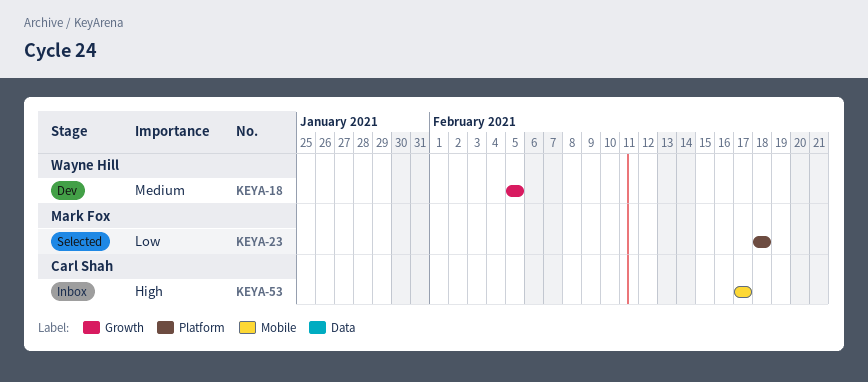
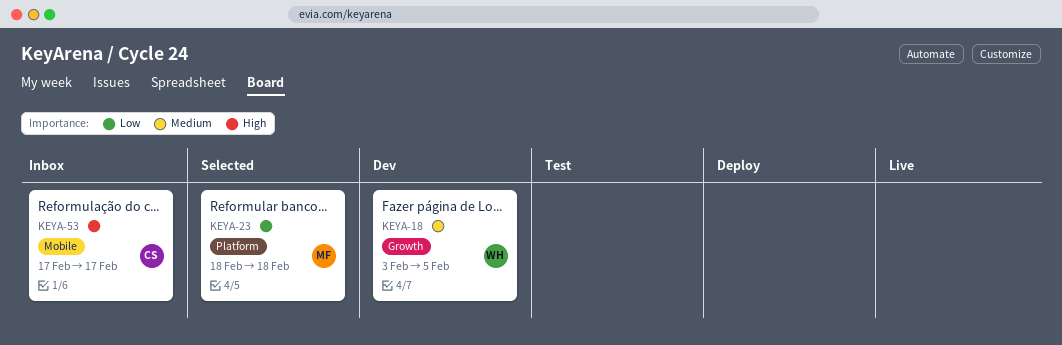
KEYA-18, start: Feb 5 -> Feb 3

